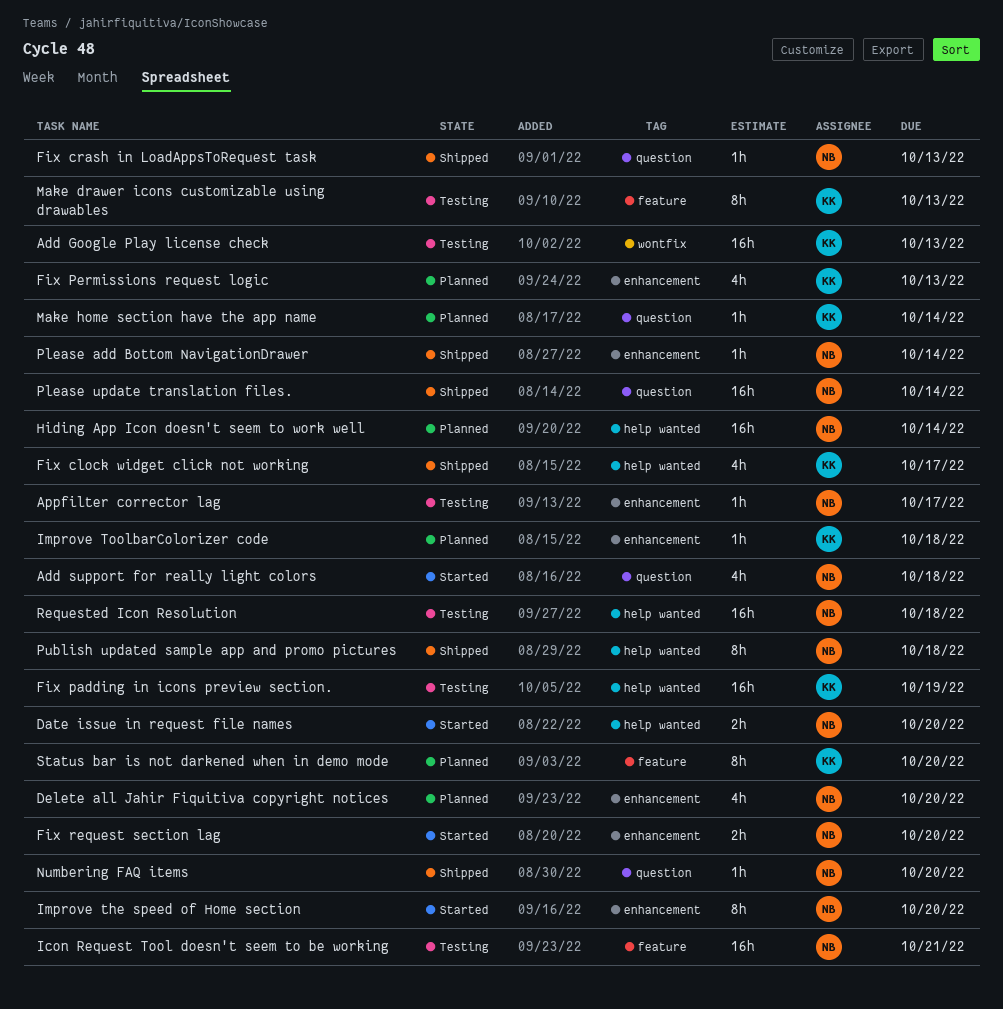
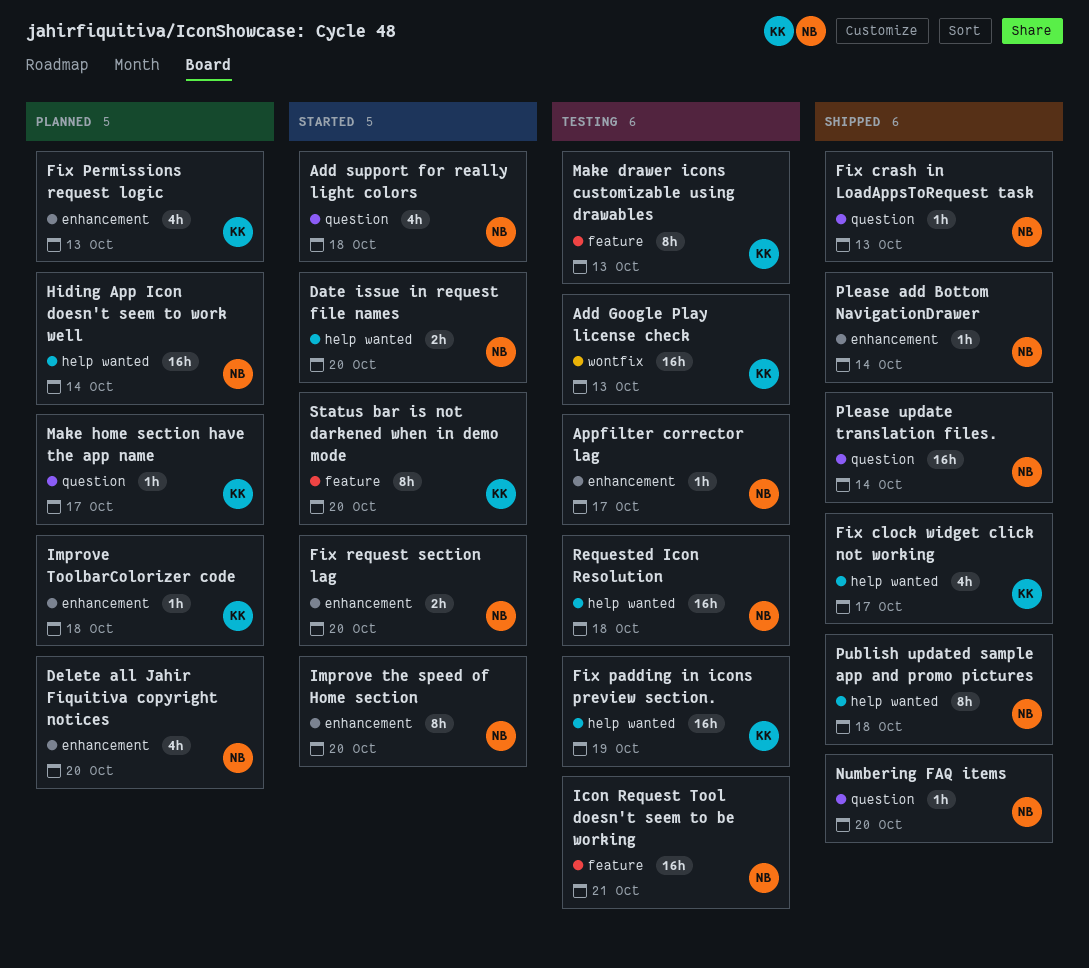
Make home section have the app name, due: Oct 14 -> Oct 17
Status bar is not darkened when in demo mode, status: Planned -> Started

